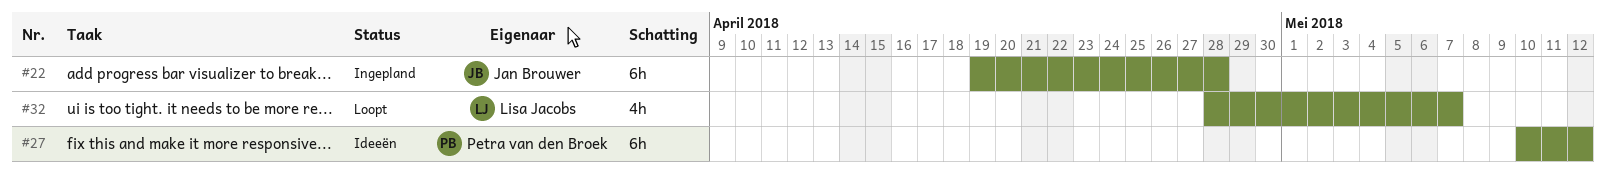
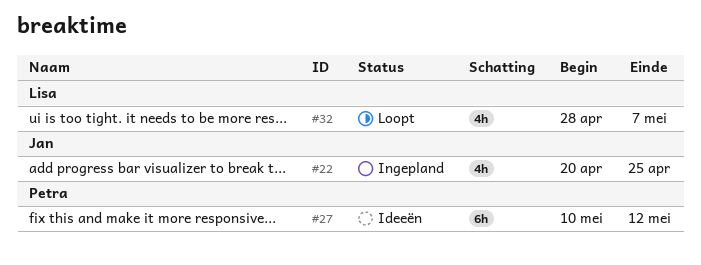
#22, estimate: 6h -> 4h
#22, start: Apr 19 -> Apr 20
#22, due: Apr 28 -> Apr 25

